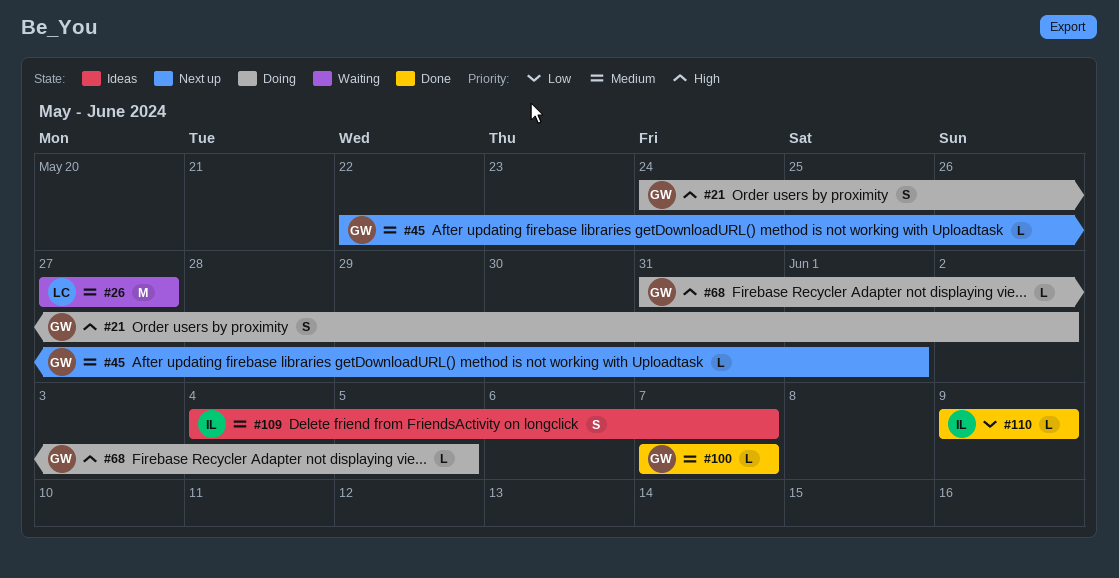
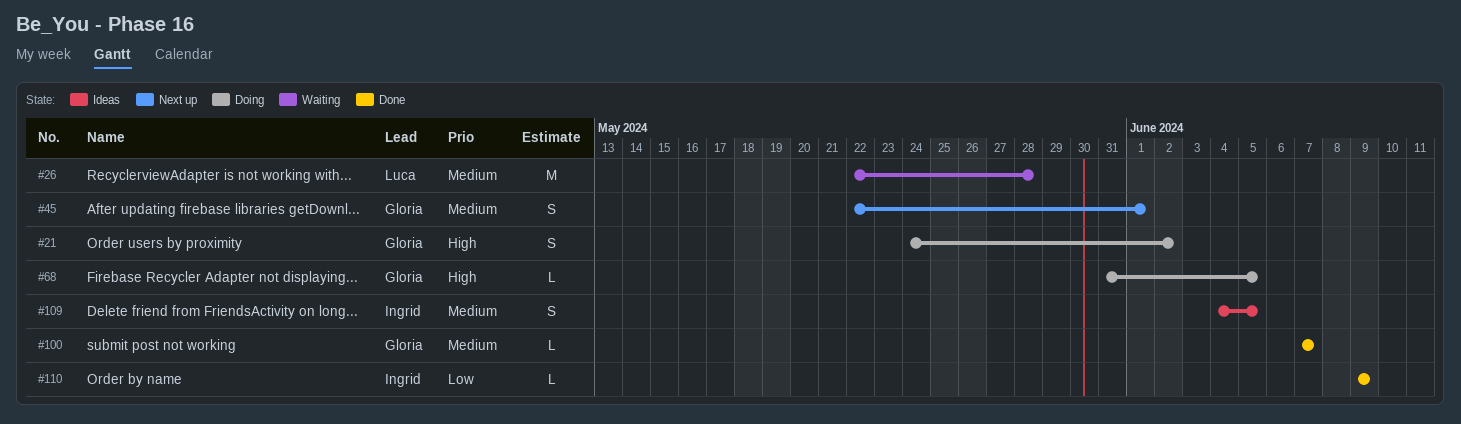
#26, start: May 27 -> May 22
#26, due: May 27 -> May 28
#45, estimate: L -> S
#109, due: Jun 7 -> Jun 5

